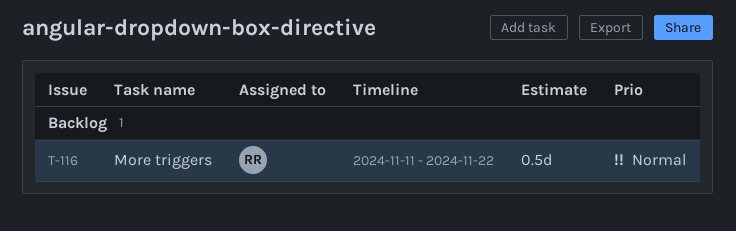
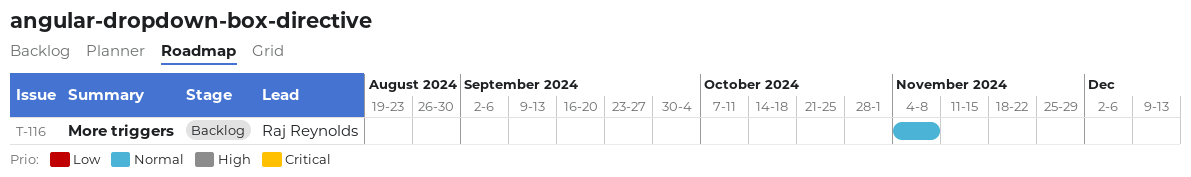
T-116, start: Nov 11 -> Nov 4
T-116, due: Nov 22 -> Nov 8

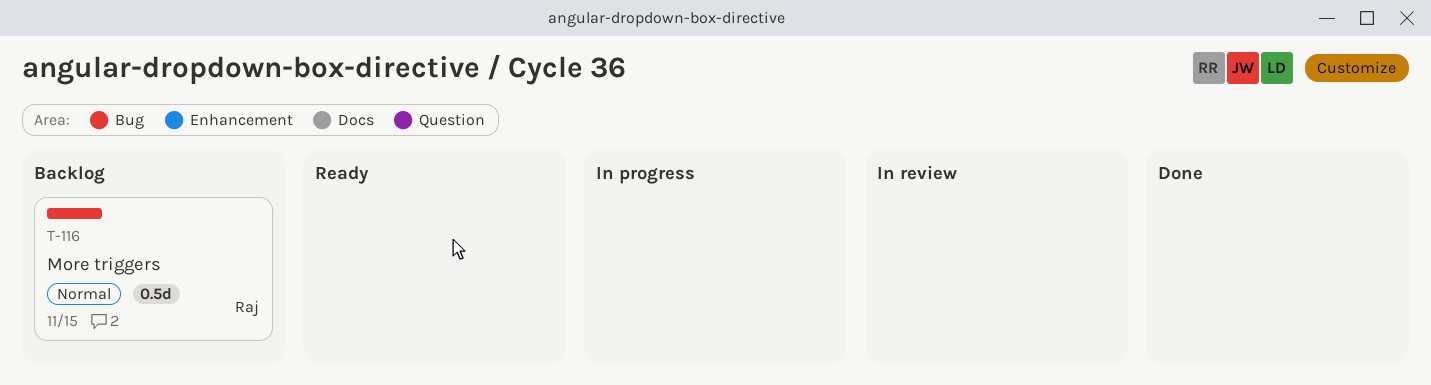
T-116, due: Nov 8 -> Nov 15

